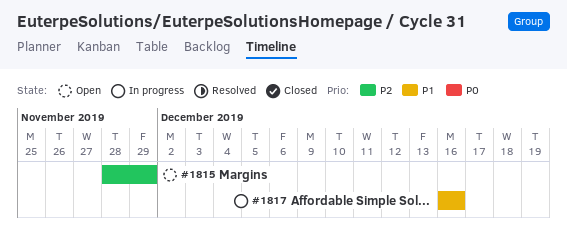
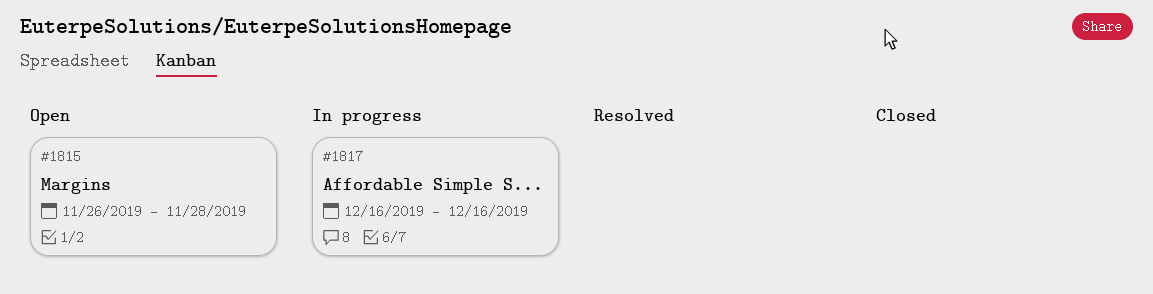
#1815, start: Nov 28 -> Nov 26
#1815, due: Nov 29 -> Nov 28

